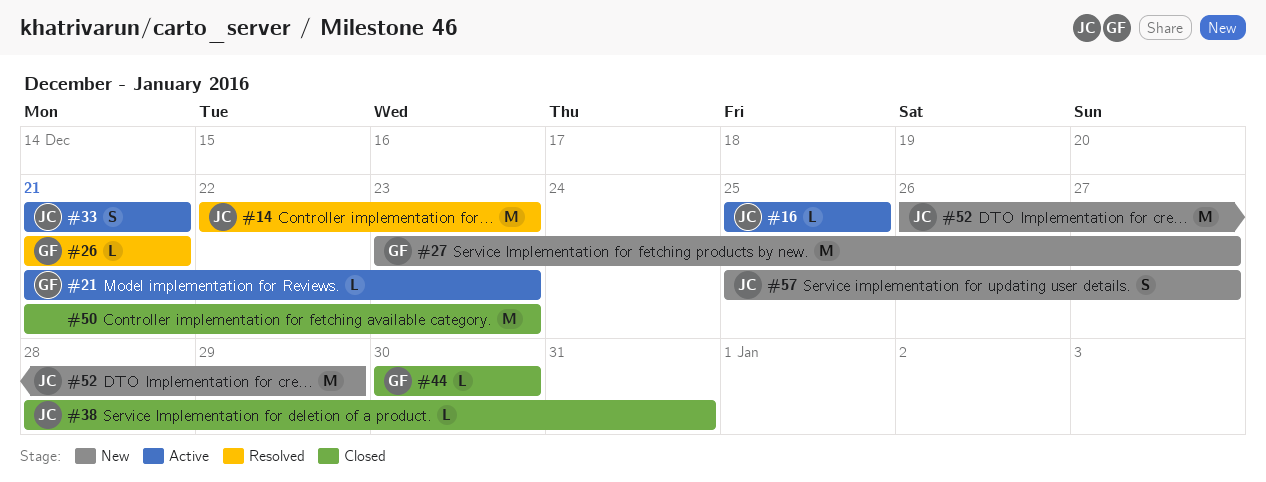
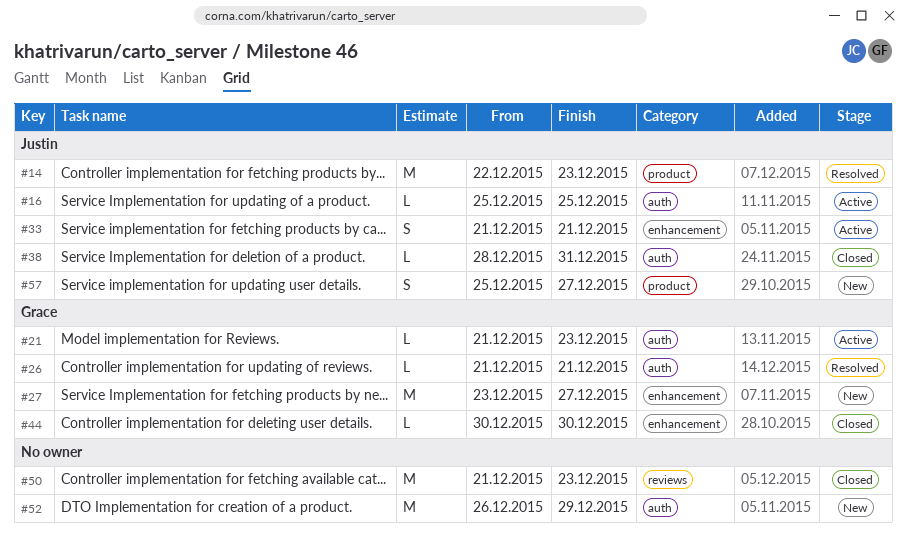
#52, owner: Justin -> none

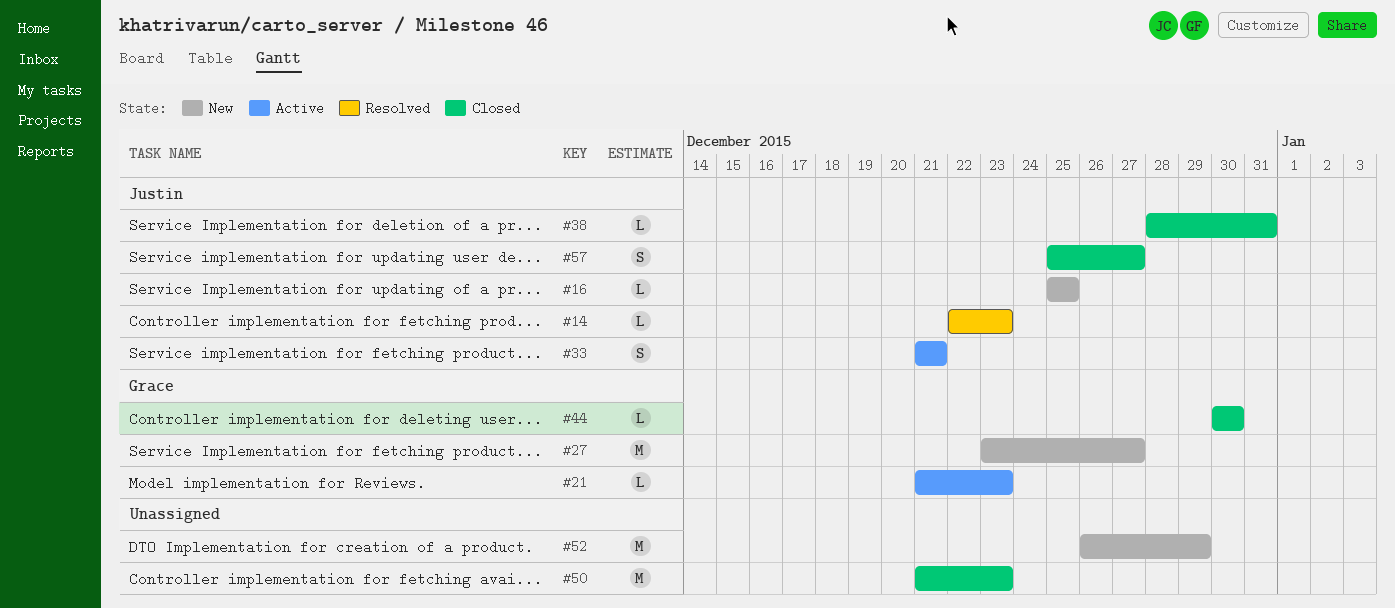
#14, estimate: M -> L
#16, status: Active -> New
#26: present -> none
#57, status: New -> Closed

